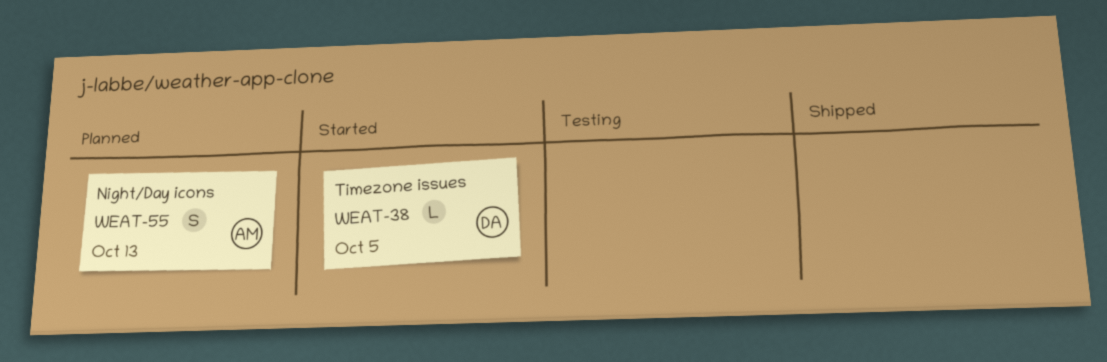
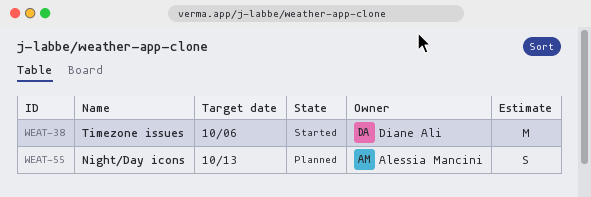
WEAT-38, estimate: L -> M
WEAT-38, due: Oct 5 -> Oct 6

